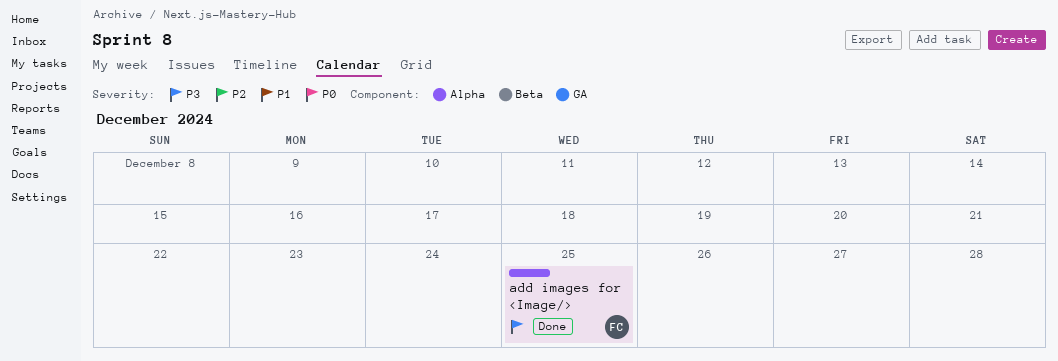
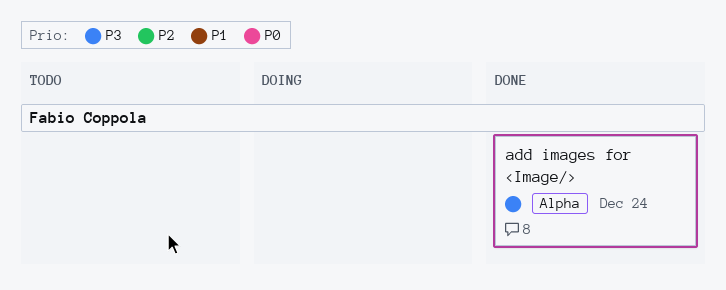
add images for <Image/>, due: Dec 25 -> Dec 24

